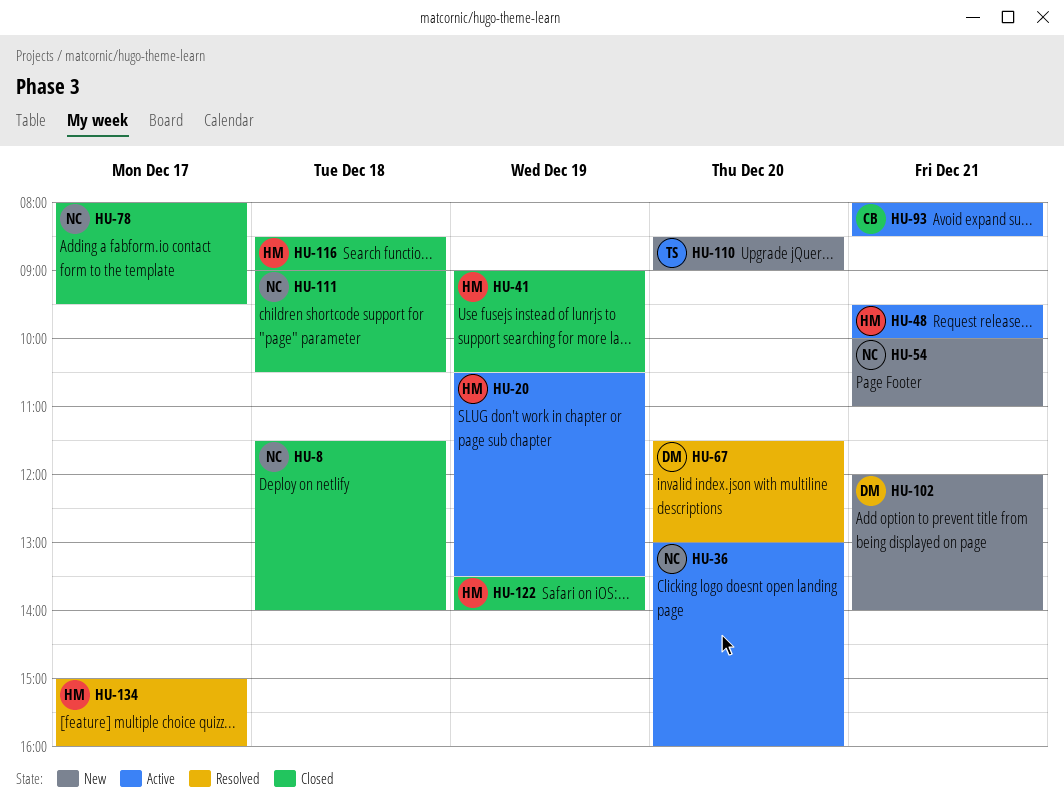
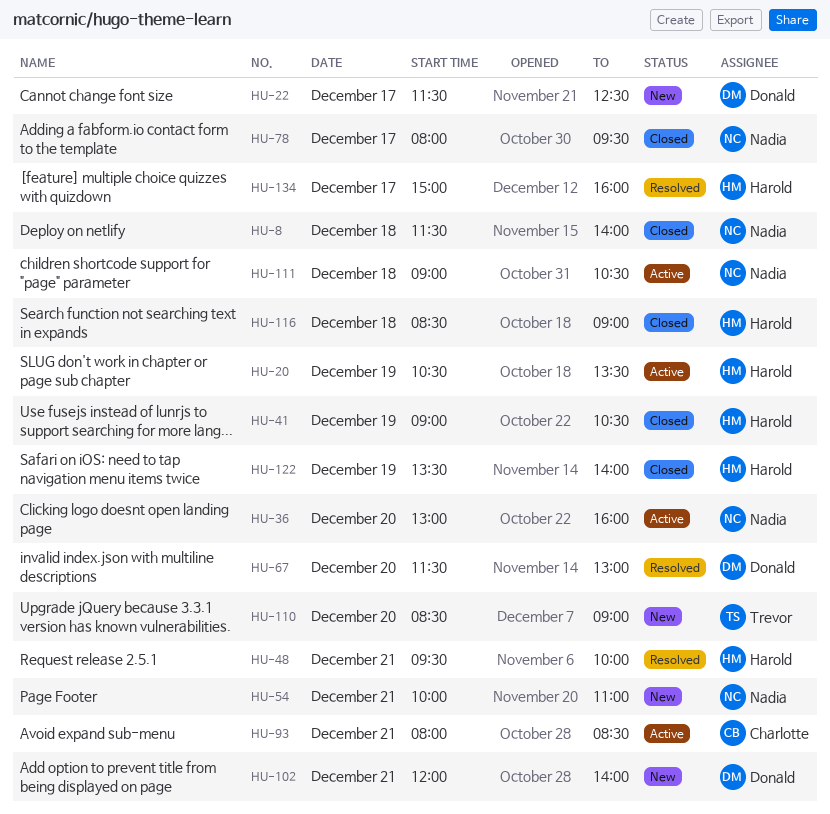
HU-22: none -> present
HU-48, status: Active -> Resolved
HU-111, status: Closed -> Active

